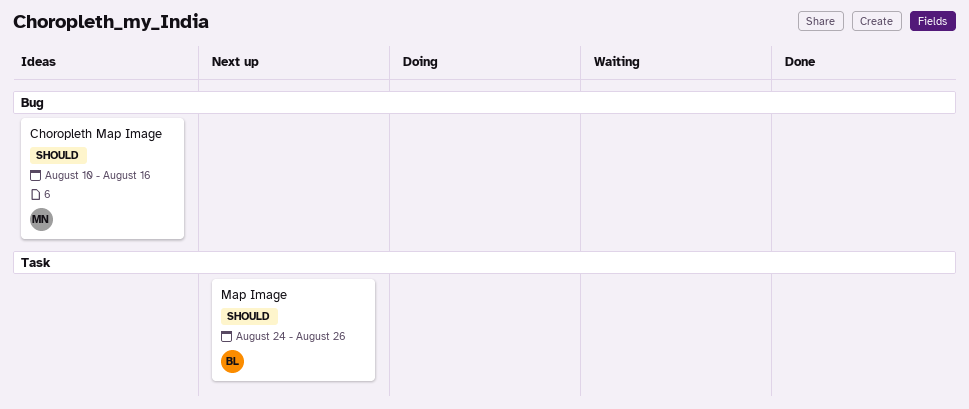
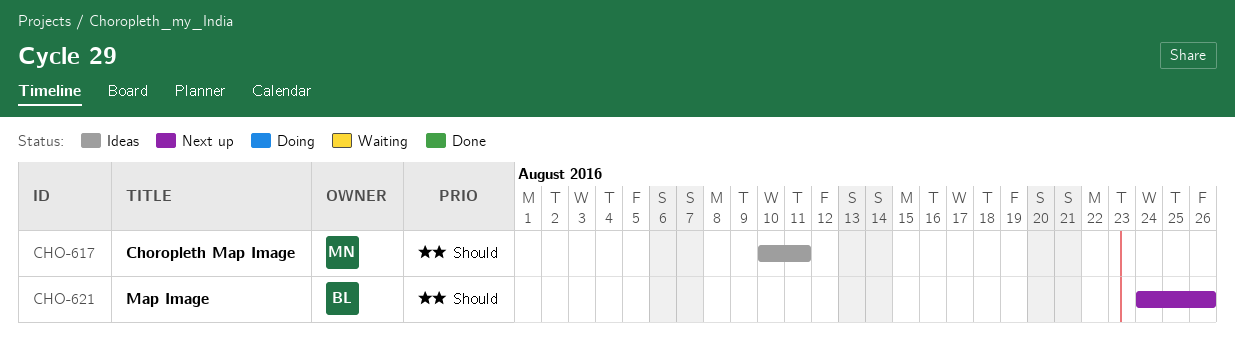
Choropleth Map Image, due: Aug 16 -> Aug 11

